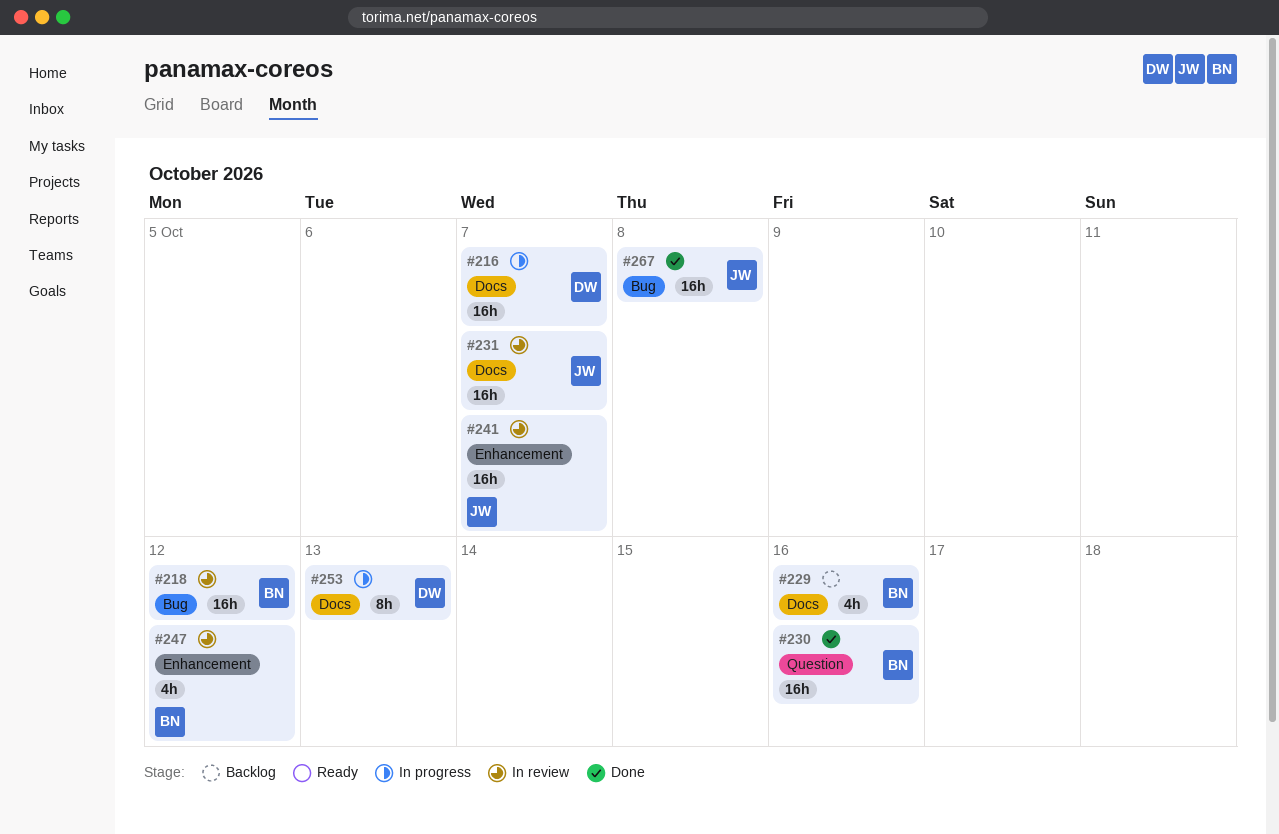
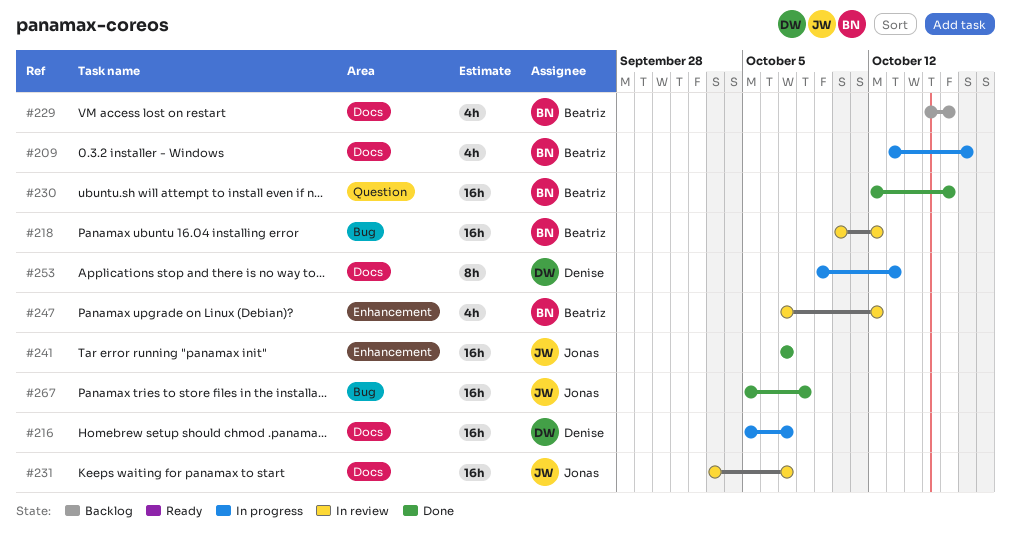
#209: none -> present
#241, status: In review -> Done

